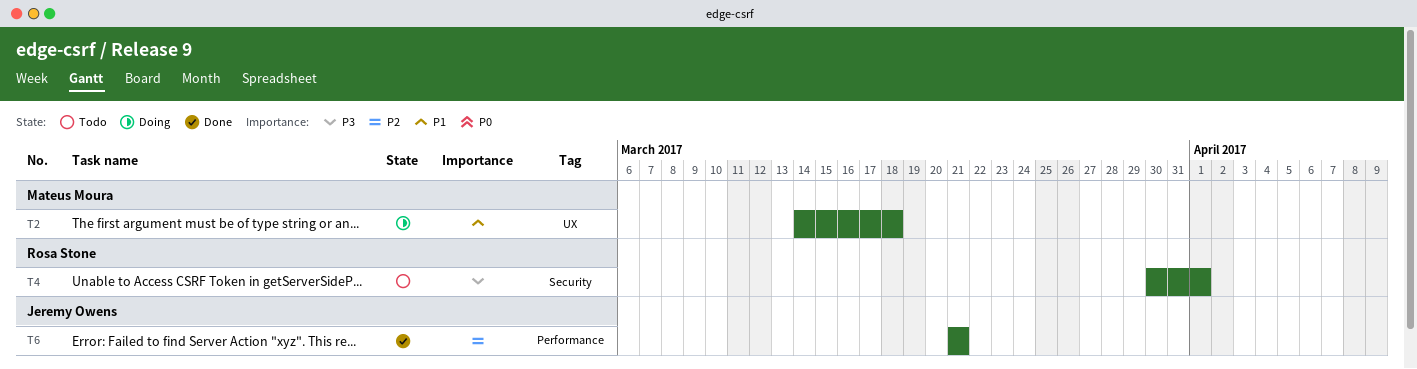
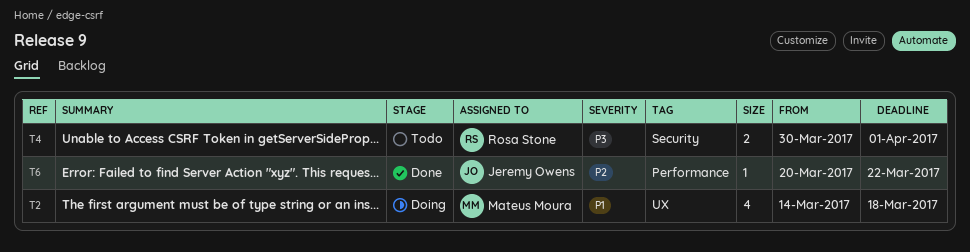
T6, start: Mar 21 -> Mar 20
T6, due: Mar 21 -> Mar 22

